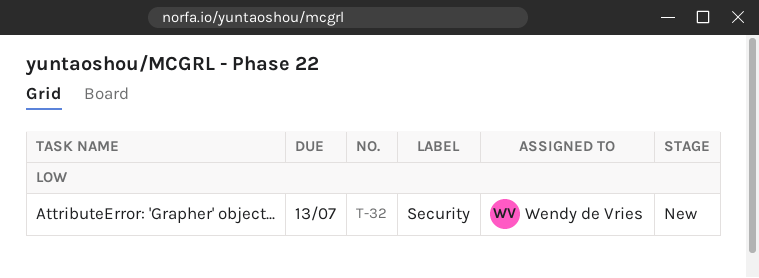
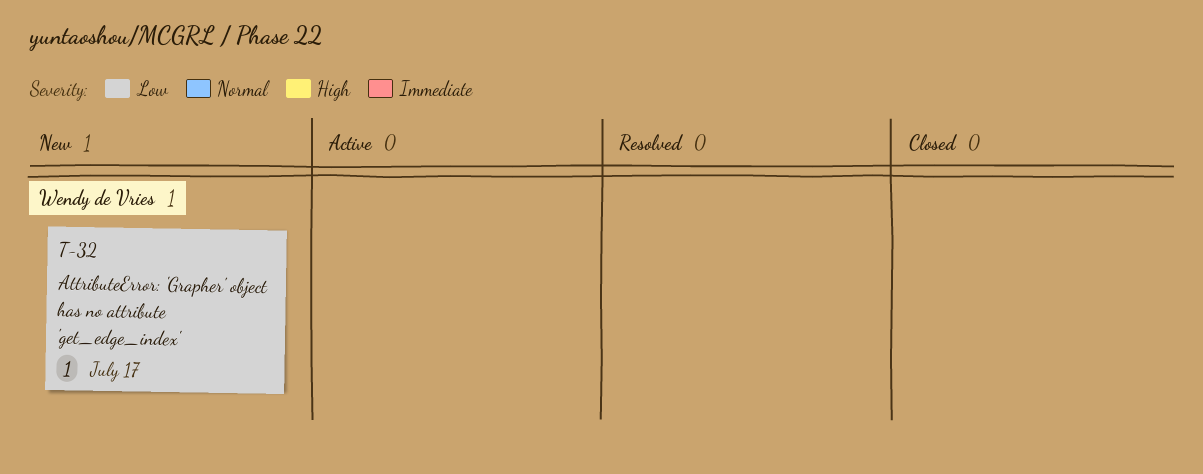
T-32, due: Jul 13 -> Jul 17

